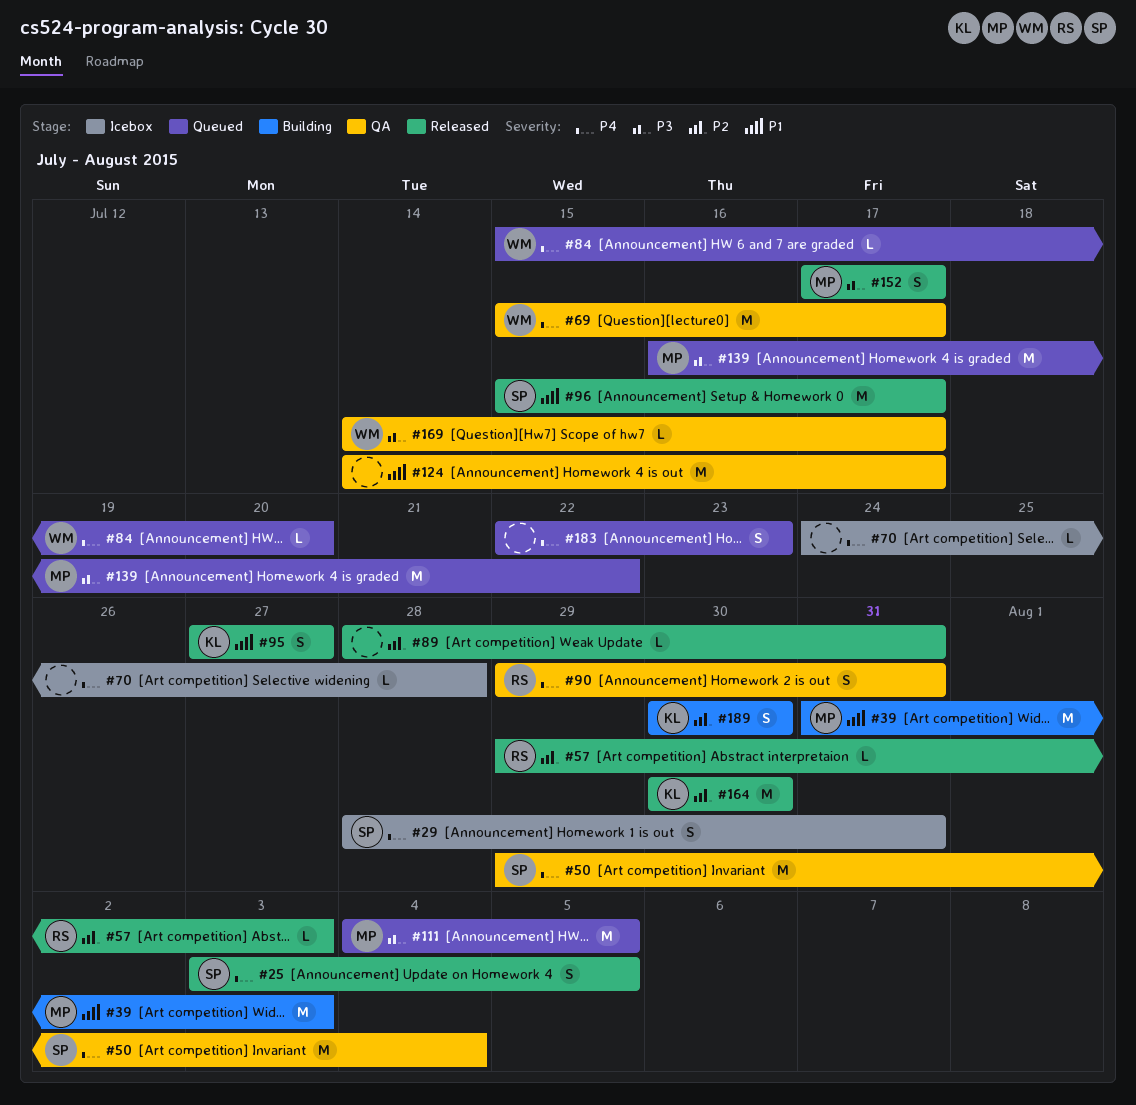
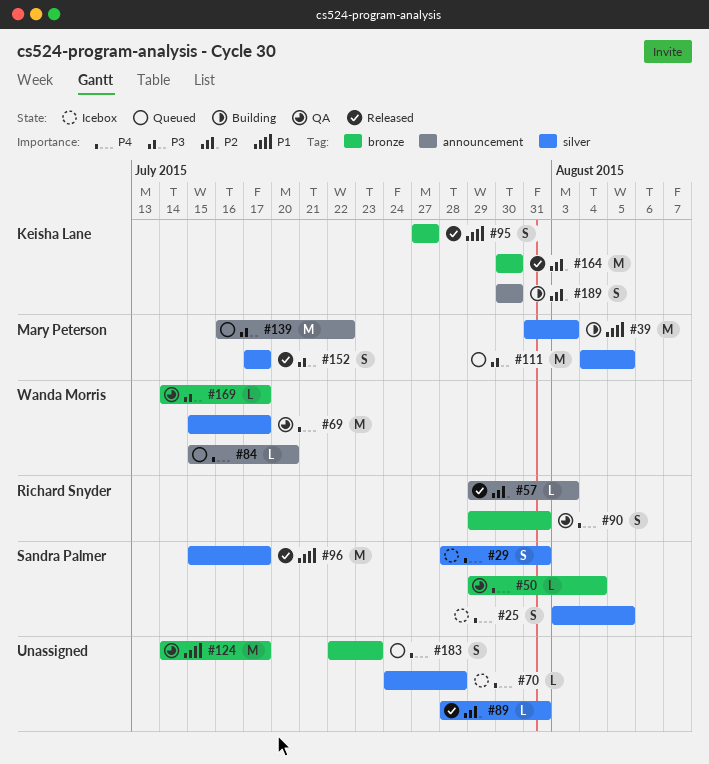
#25, status: Released -> Icebox
#50, estimate: M -> L

